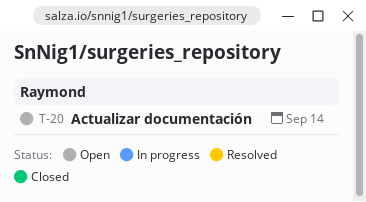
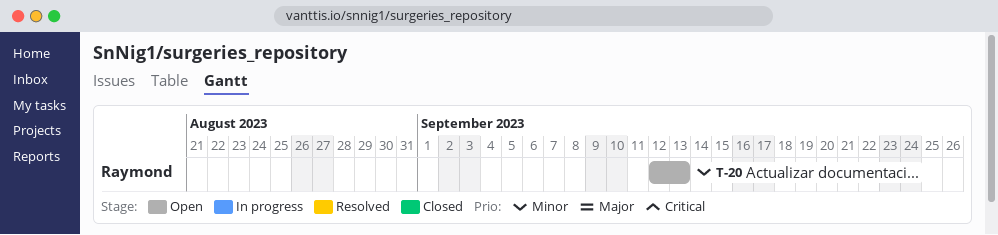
T-20, due: Sep 14 -> Sep 13

